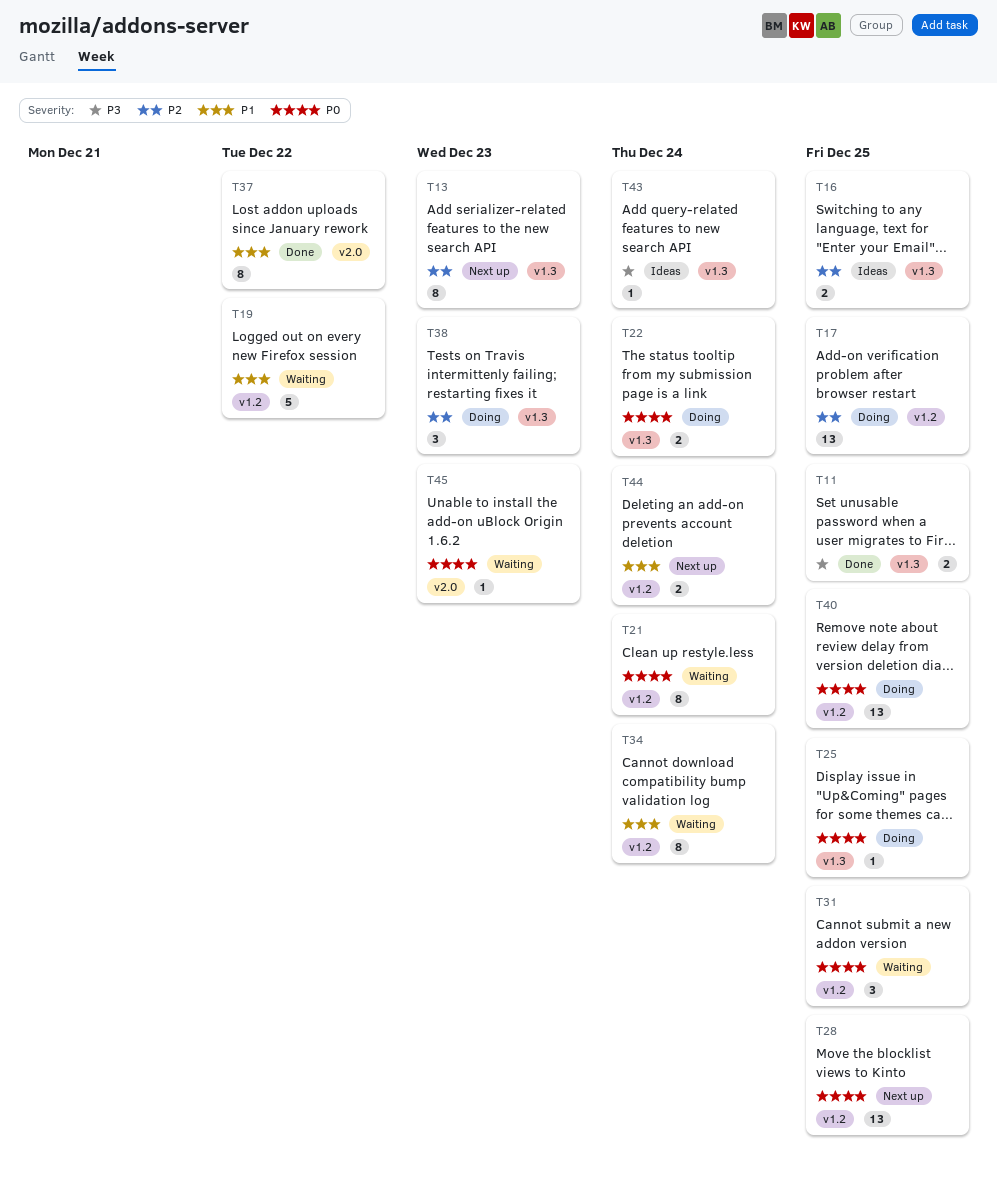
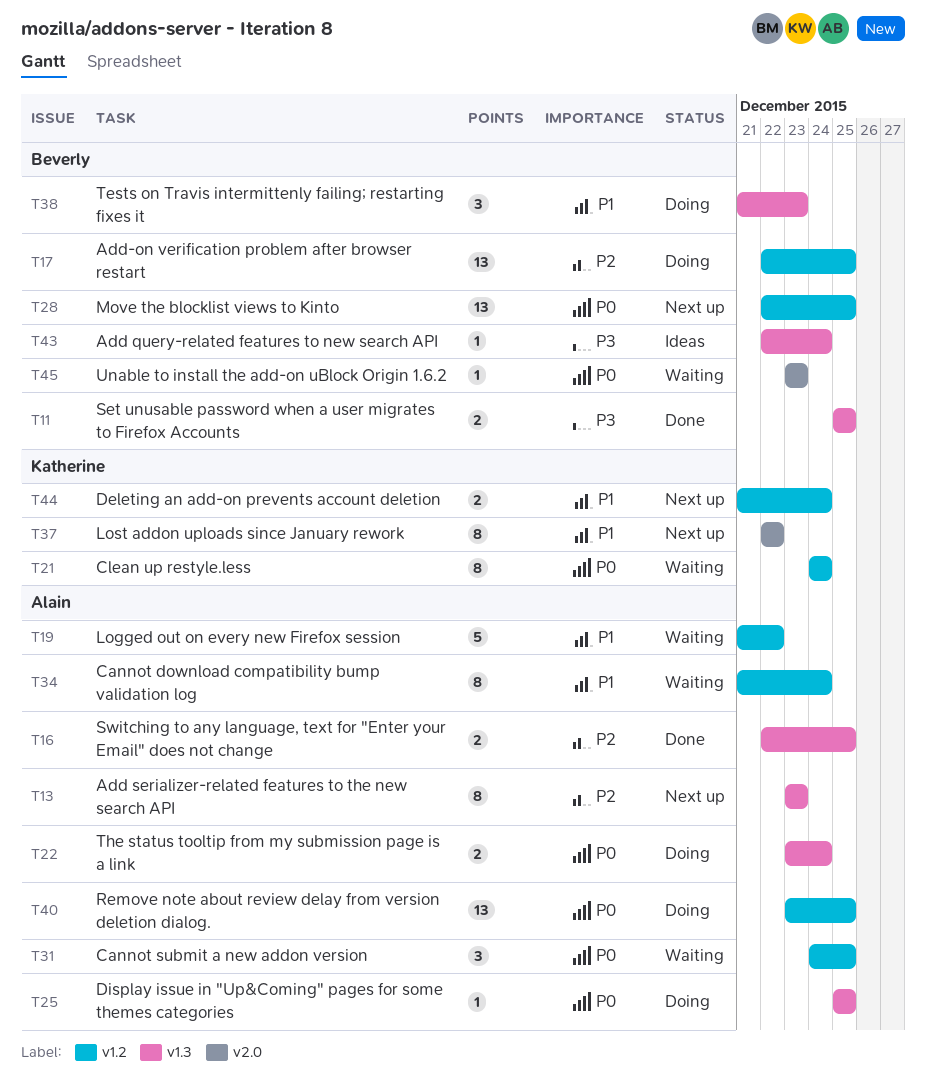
T16, status: Ideas -> Done
T37, status: Done -> Next up
T38, priority: P2 -> P1

